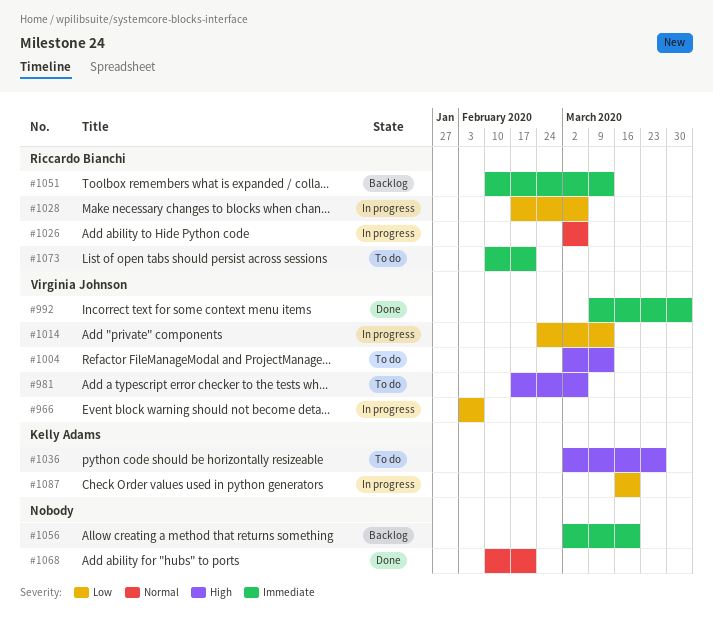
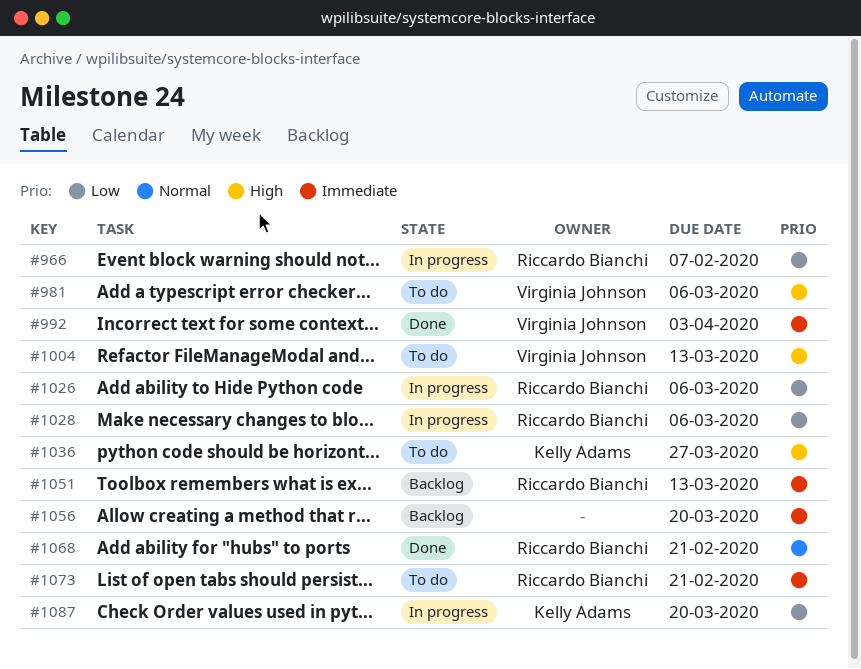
#966, owner: Virginia Johnson -> Riccardo Bianchi
#1014: present -> none
#1026, priority: Normal -> Low
#1068, owner: none -> Riccardo Bianchi

